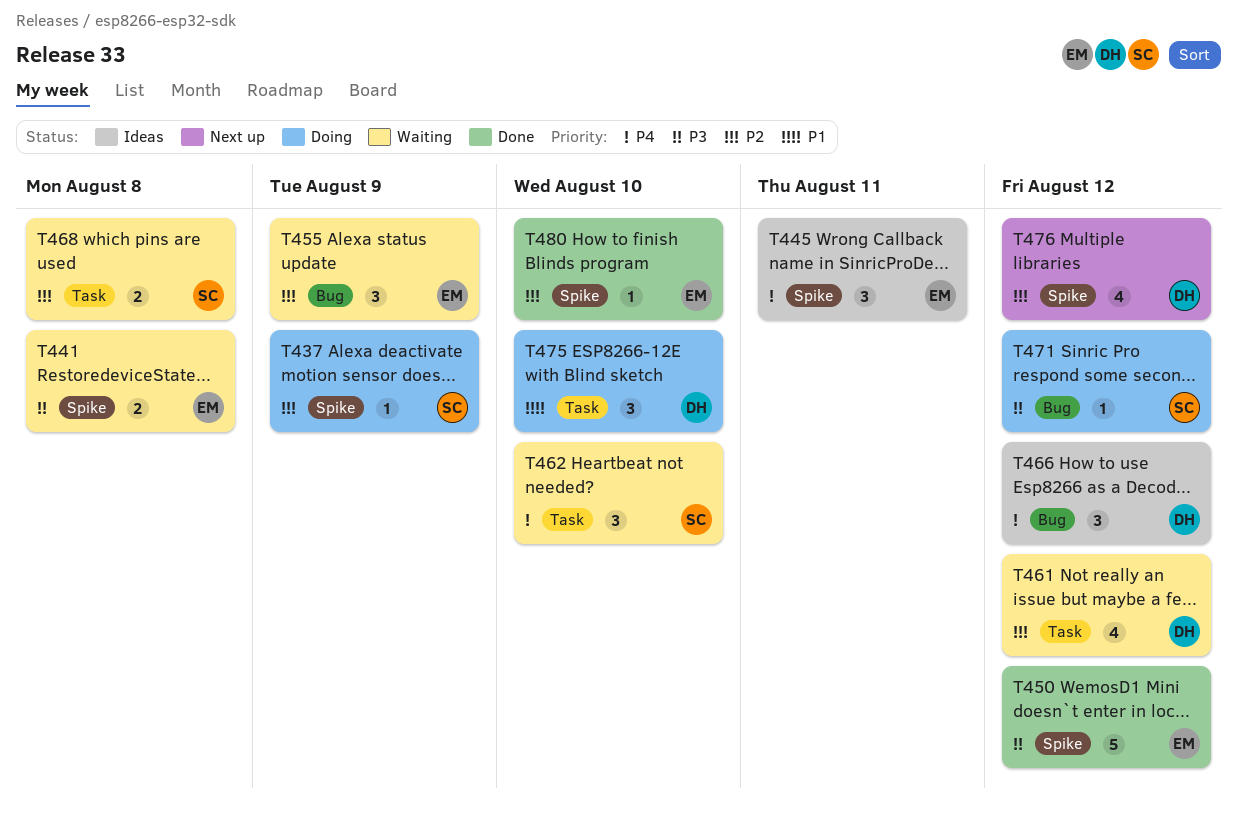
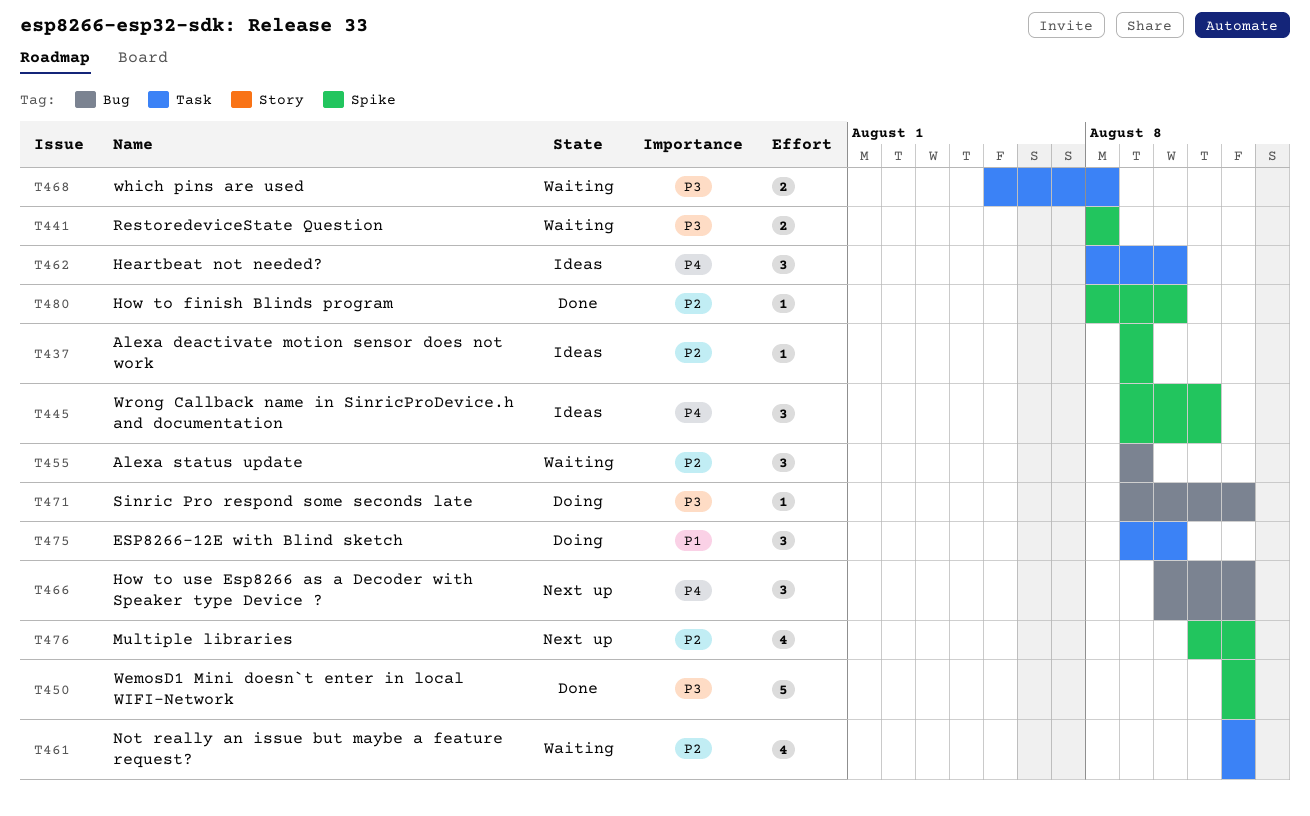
T437, status: Doing -> Ideas
T462, status: Waiting -> Ideas
T466, status: Ideas -> Next up
T468, priority: P2 -> P3

